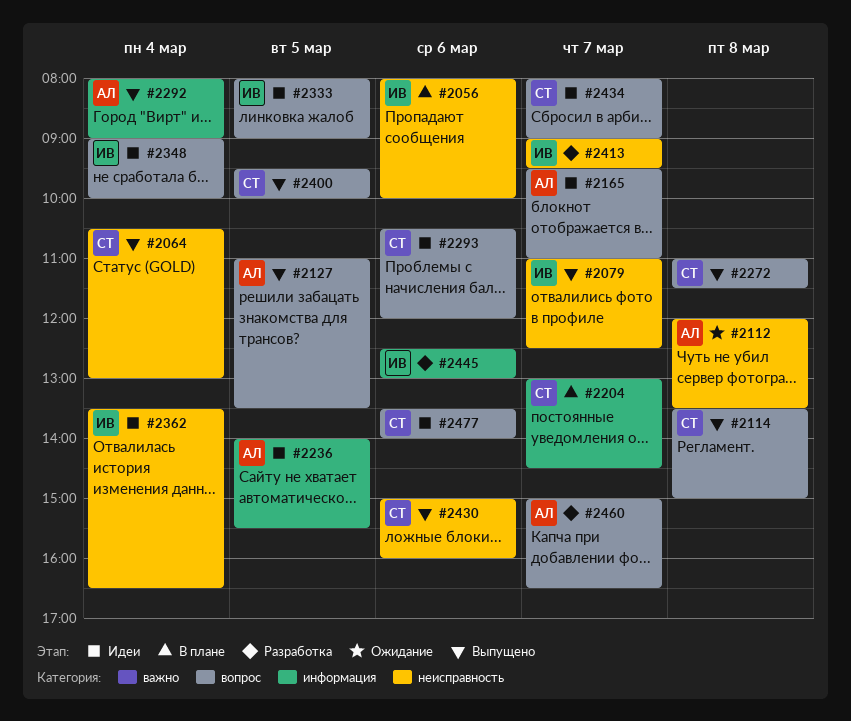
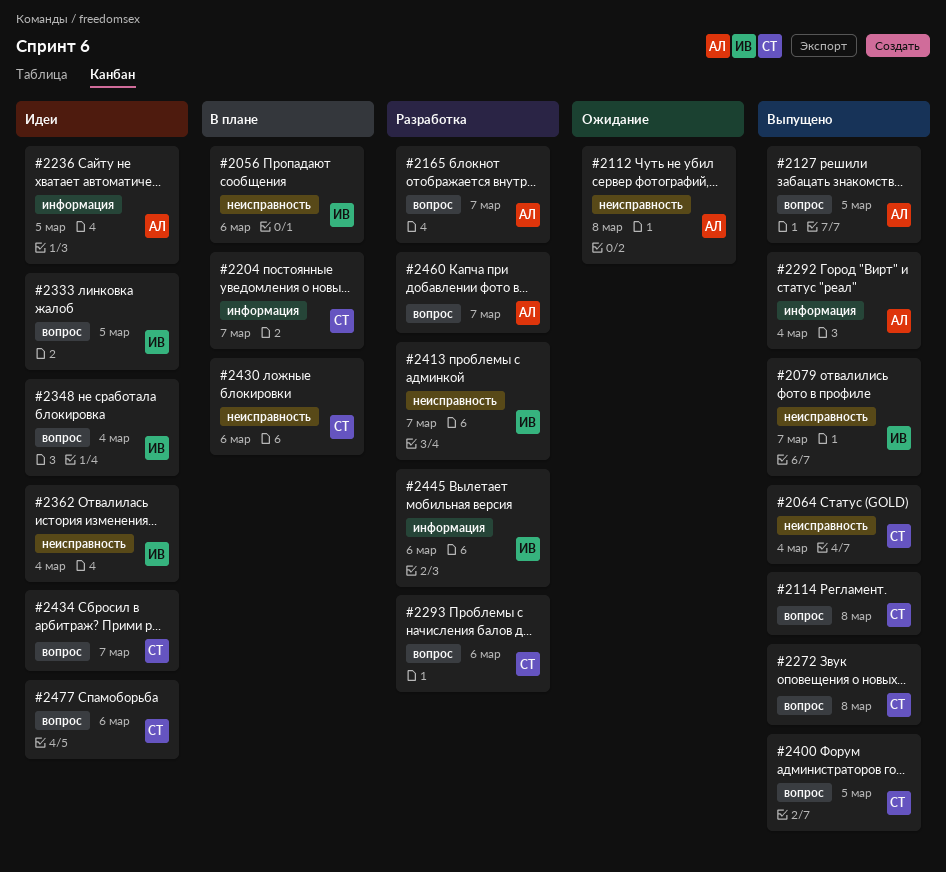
#2165, status: Идеи -> Разработка
#2293, status: Идеи -> Разработка
#2430, status: Выпущено -> В плане

